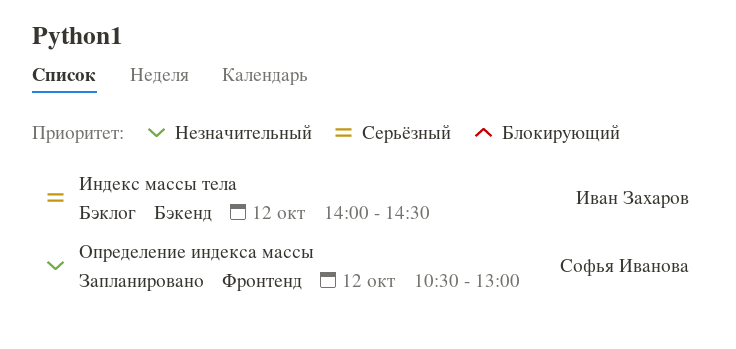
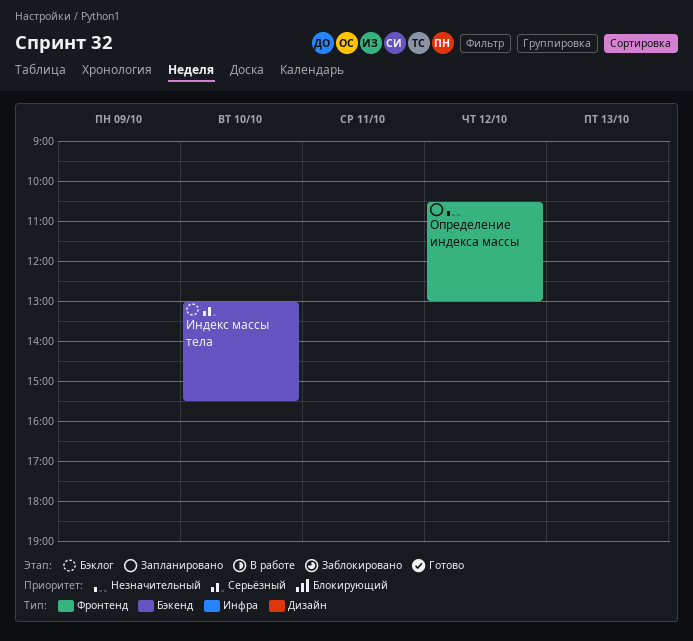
Индекс массы тела, day: Oct 12 -> Oct 10
Индекс массы тела, begins: 14:00 -> 13:00
Индекс массы тела, ends: 14:30 -> 15:30

